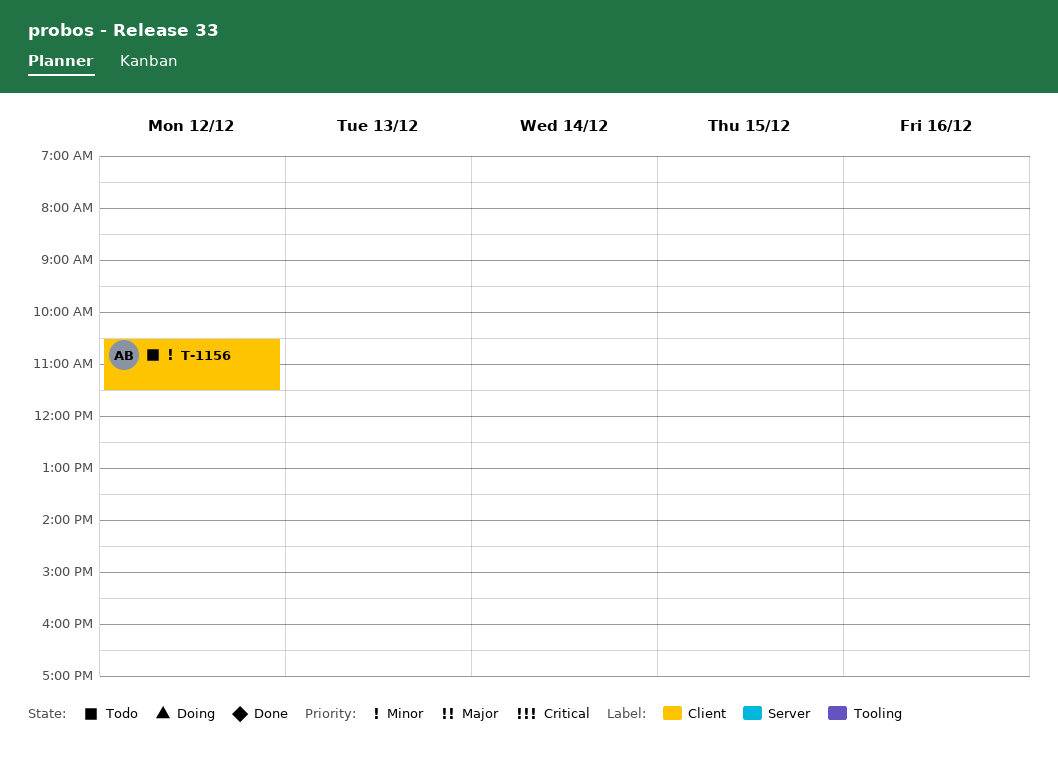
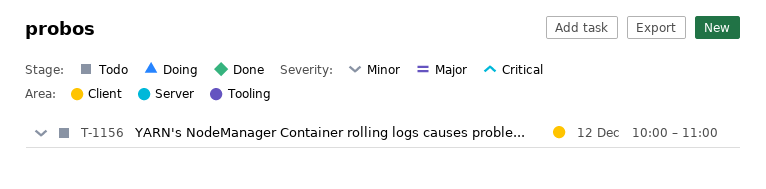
T-1156, begins: 10:30 -> 10:00
T-1156, ends: 11:30 -> 11:00

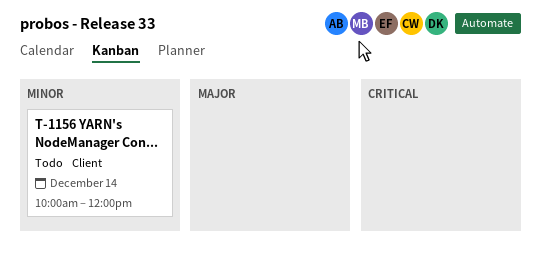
T-1156, day: Dec 12 -> Dec 14
T-1156, ends: 11:00 -> 12:00

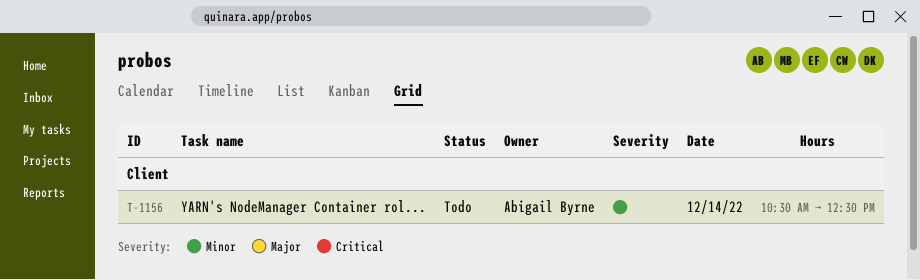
T-1156, begins: 10:00 -> 10:30
T-1156, ends: 12:00 -> 12:30

